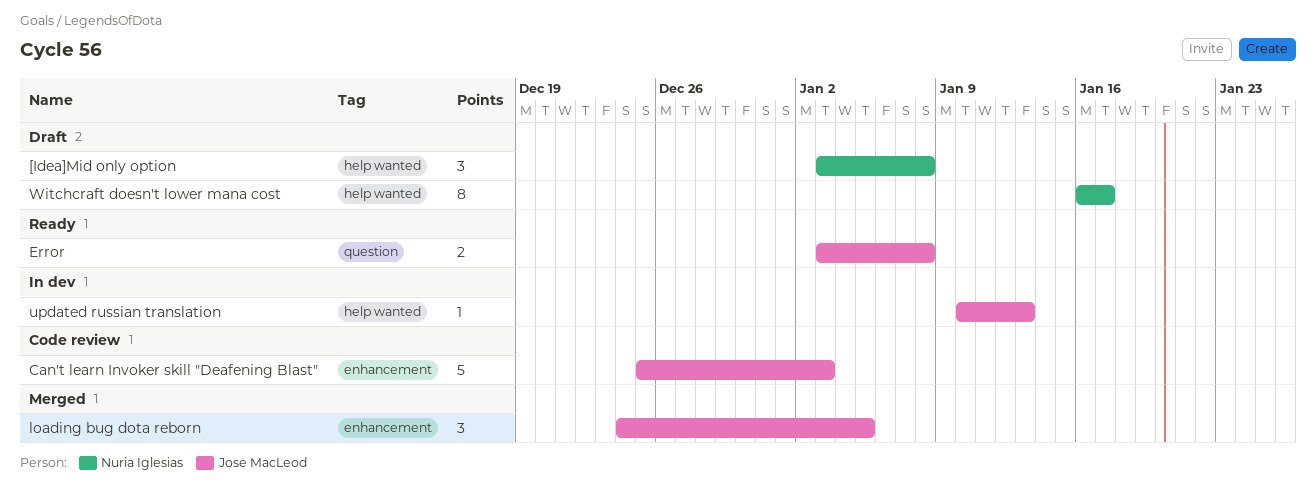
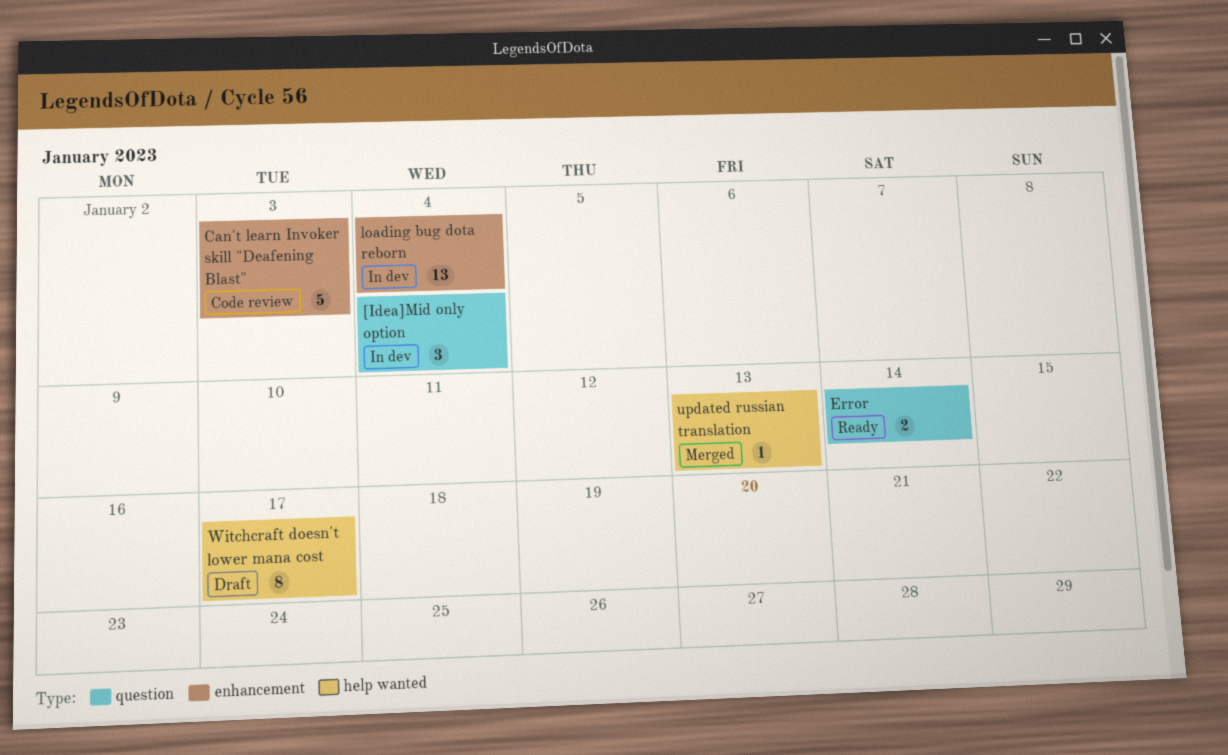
[Idea]Mid only option, status: Draft -> In dev
[Idea]Mid only option, label: help wanted -> question
[Idea]Mid only option, due: Jan 8 -> Jan 4
Error, due: Jan 8 -> Jan 14
loading bug dota reborn, status: Merged -> In dev
loading bug dota reborn, estimate: 3 -> 13
loading bug dota reborn, due: Jan 5 -> Jan 4
updated russian translation, status: In dev -> Merged

